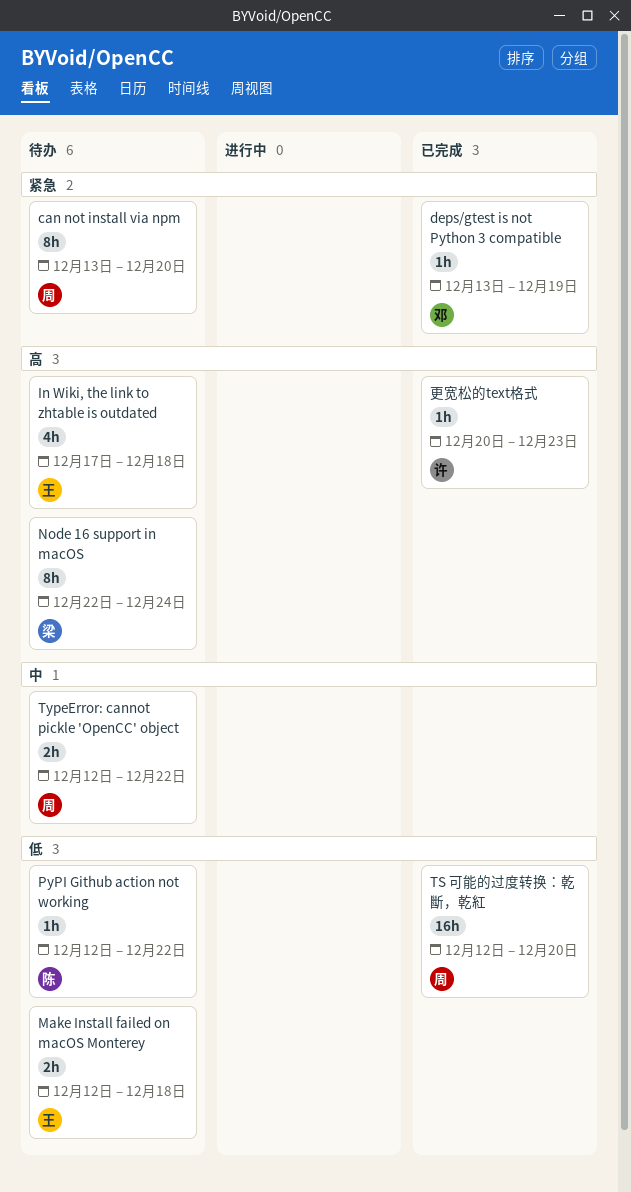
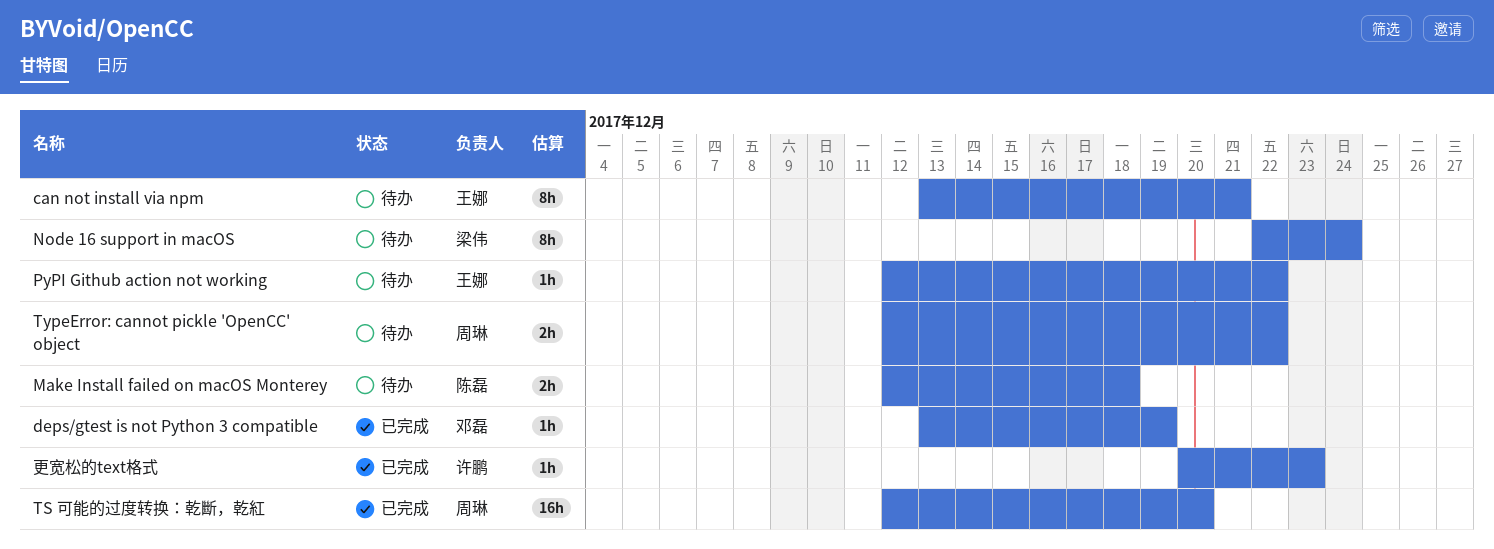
can not install via npm, owner: 周琳 -> 王娜
can not install via npm, due: Dec 20 -> Dec 21
In Wiki, the link to zhtable is outdated: present -> none
Make Install failed on macOS Monterey, owner: 王娜 -> 陈磊
PyPI Github action not working, owner: 陈磊 -> 王娜

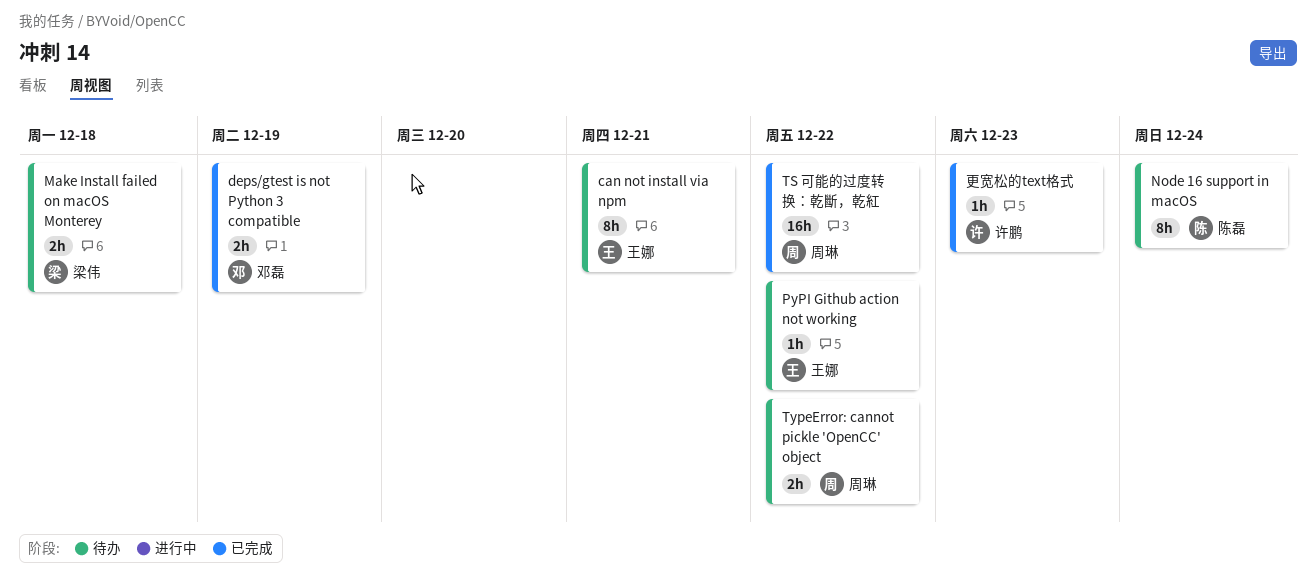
deps/gtest is not Python 3 compatible, estimate: 1h -> 2h
Make Install failed on macOS Monterey, owner: 陈磊 -> 梁伟
Node 16 support in macOS, owner: 梁伟 -> 陈磊
TS 可能的过度转换：乾斷，乾紅, due: Dec 20 -> Dec 22

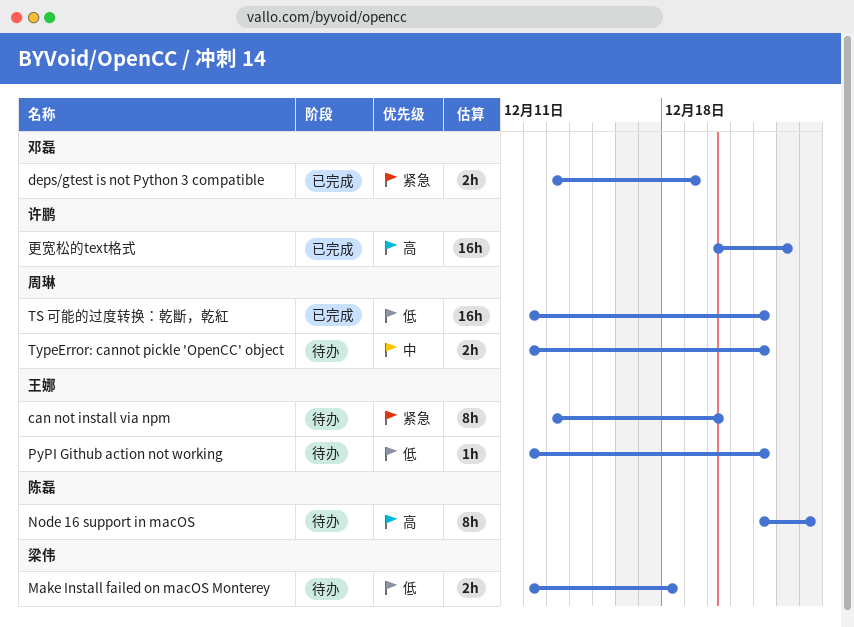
can not install via npm, due: Dec 21 -> Dec 20
更宽松的text格式, estimate: 1h -> 16h

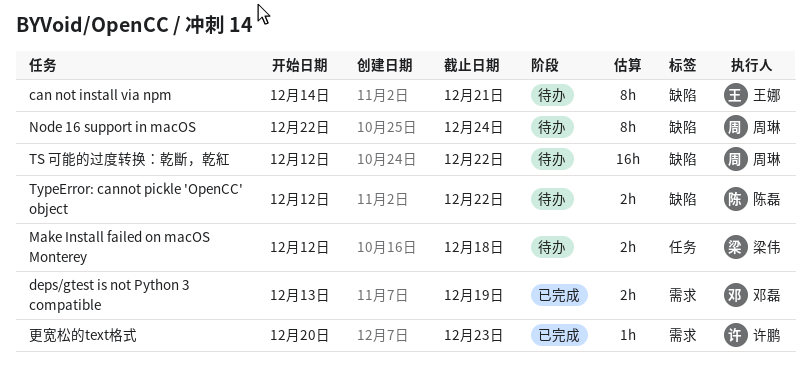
can not install via npm, start: Dec 13 -> Dec 14
can not install via npm, due: Dec 20 -> Dec 21
Node 16 support in macOS, owner: 陈磊 -> 周琳
PyPI Github action not working: present -> none
TS 可能的过度转换：乾斷，乾紅, status: 已完成 -> 待办
TypeError: cannot pickle 'OpenCC' object, owner: 周琳 -> 陈磊
更宽松的text格式, estimate: 16h -> 1h

